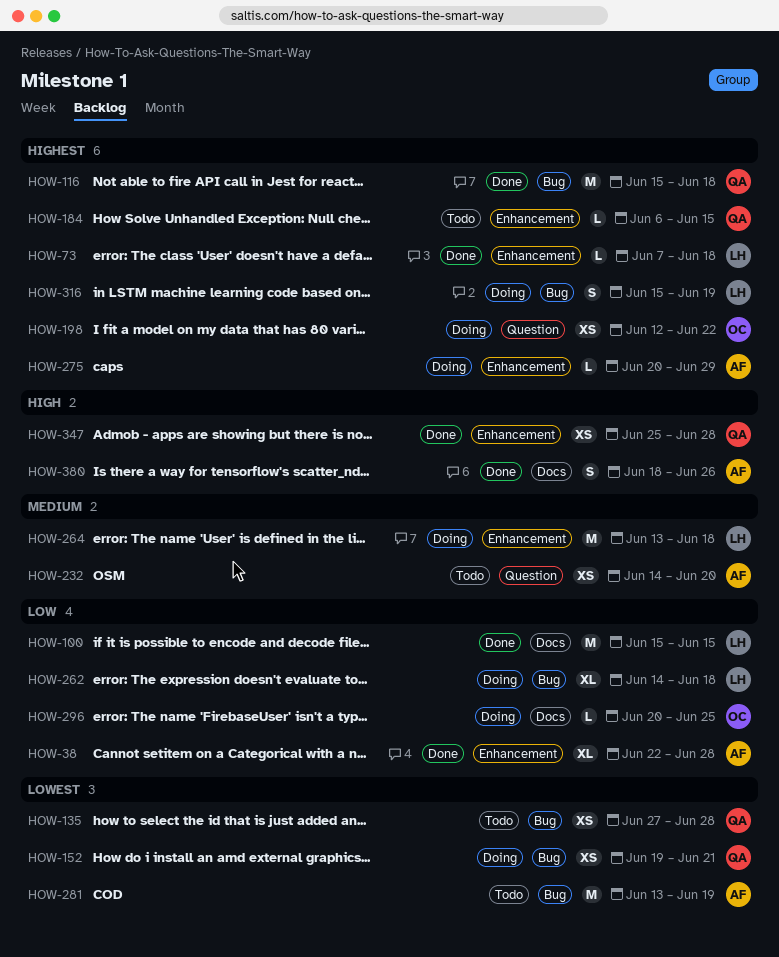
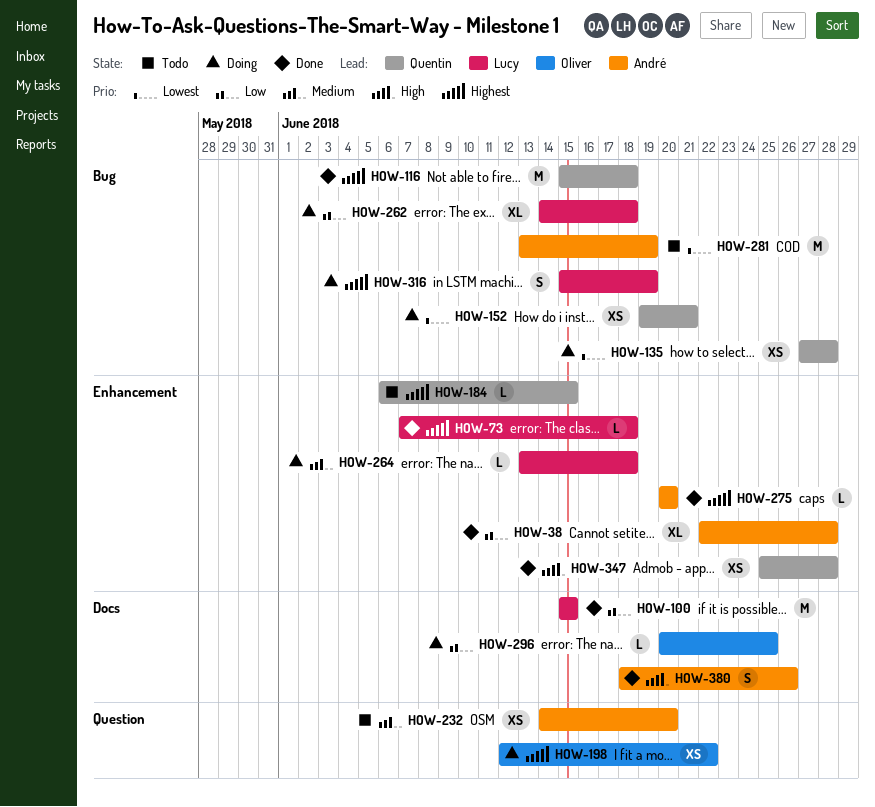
HOW-135, status: Todo -> Doing
HOW-264, estimate: M -> L
HOW-275, status: Doing -> Done
HOW-275, due: Jun 29 -> Jun 20

